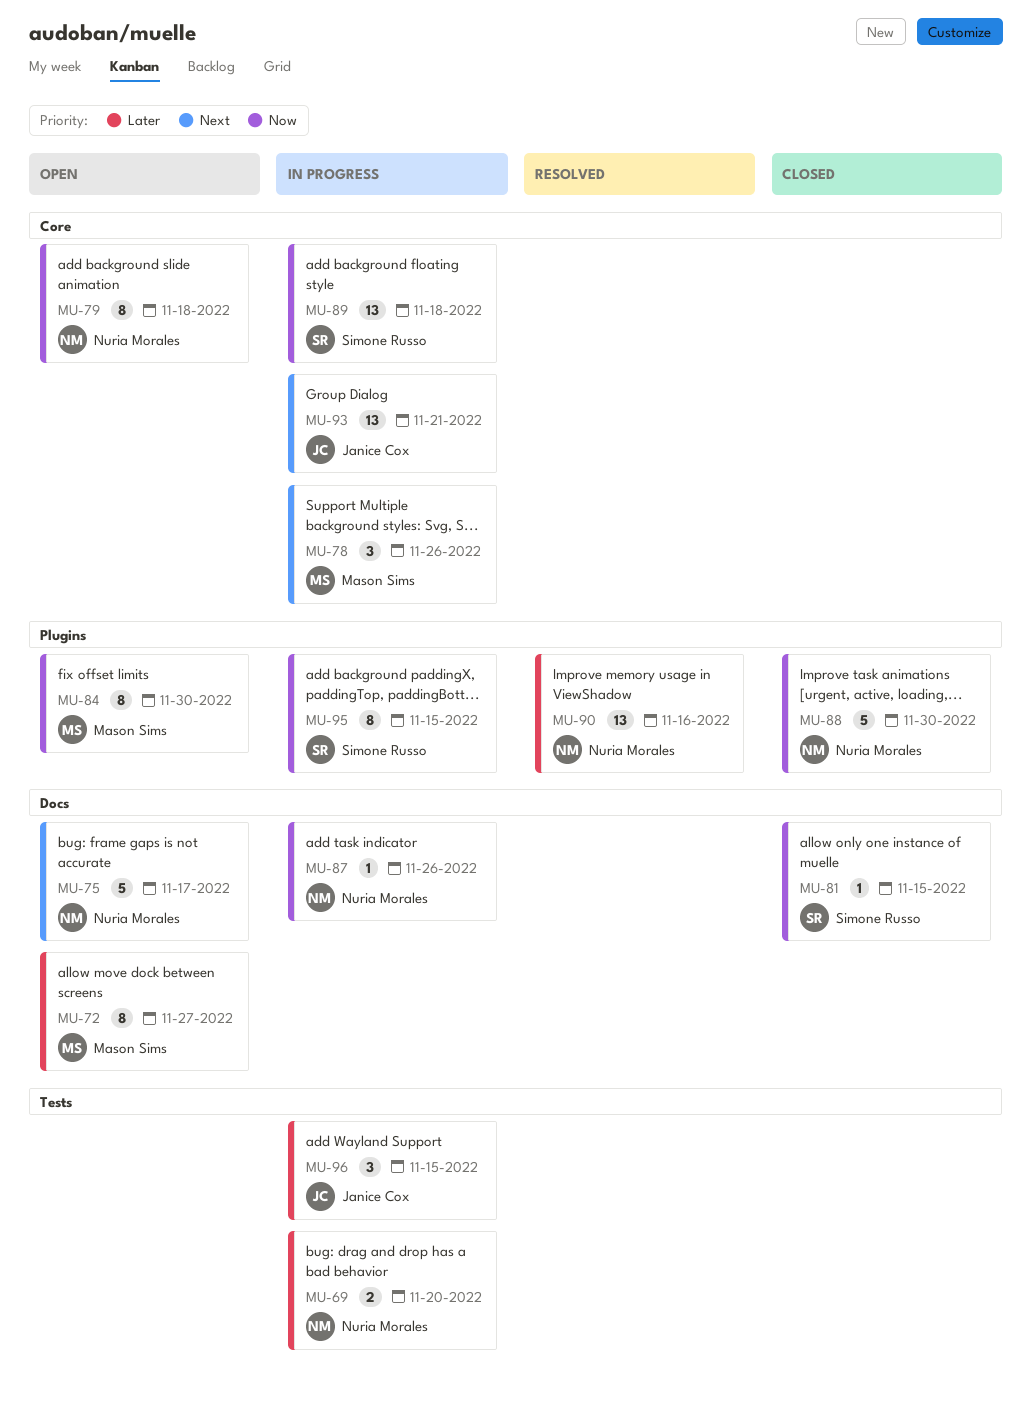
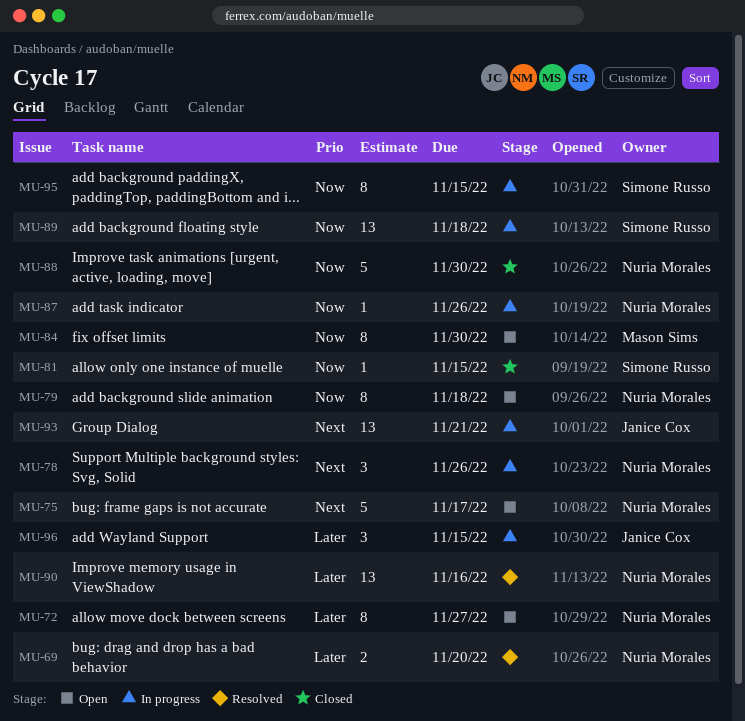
MU-69, status: In progress -> Resolved
MU-72, owner: Mason Sims -> Nuria Morales
MU-78, owner: Mason Sims -> Nuria Morales

